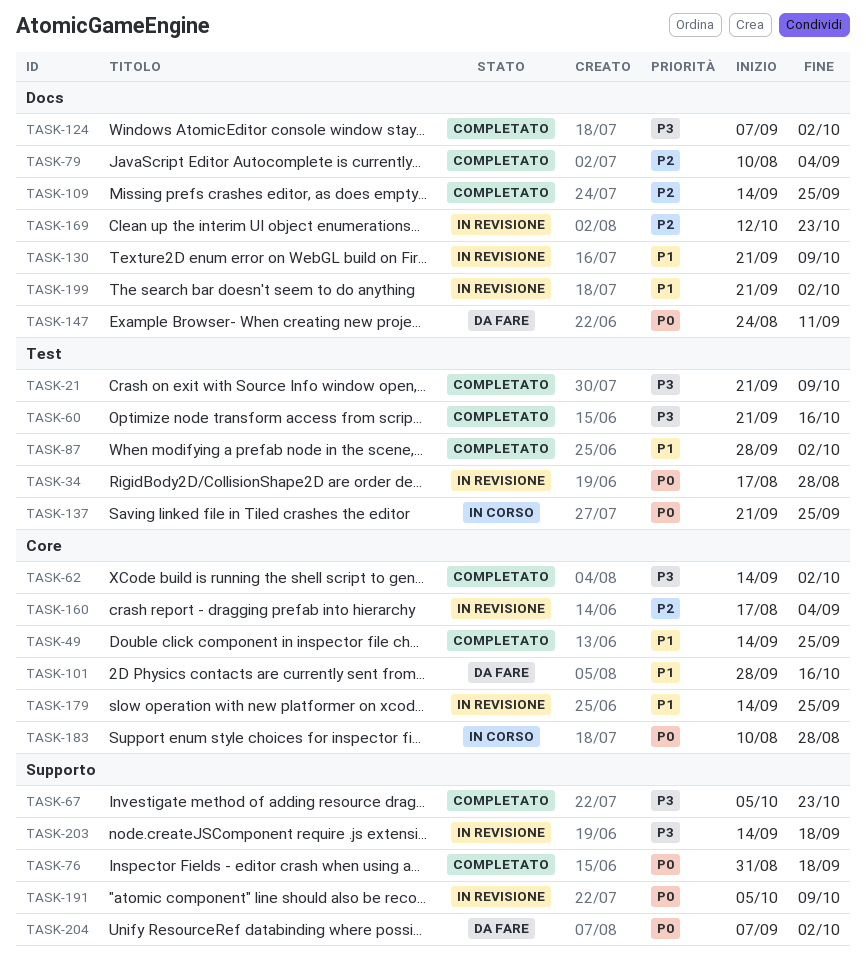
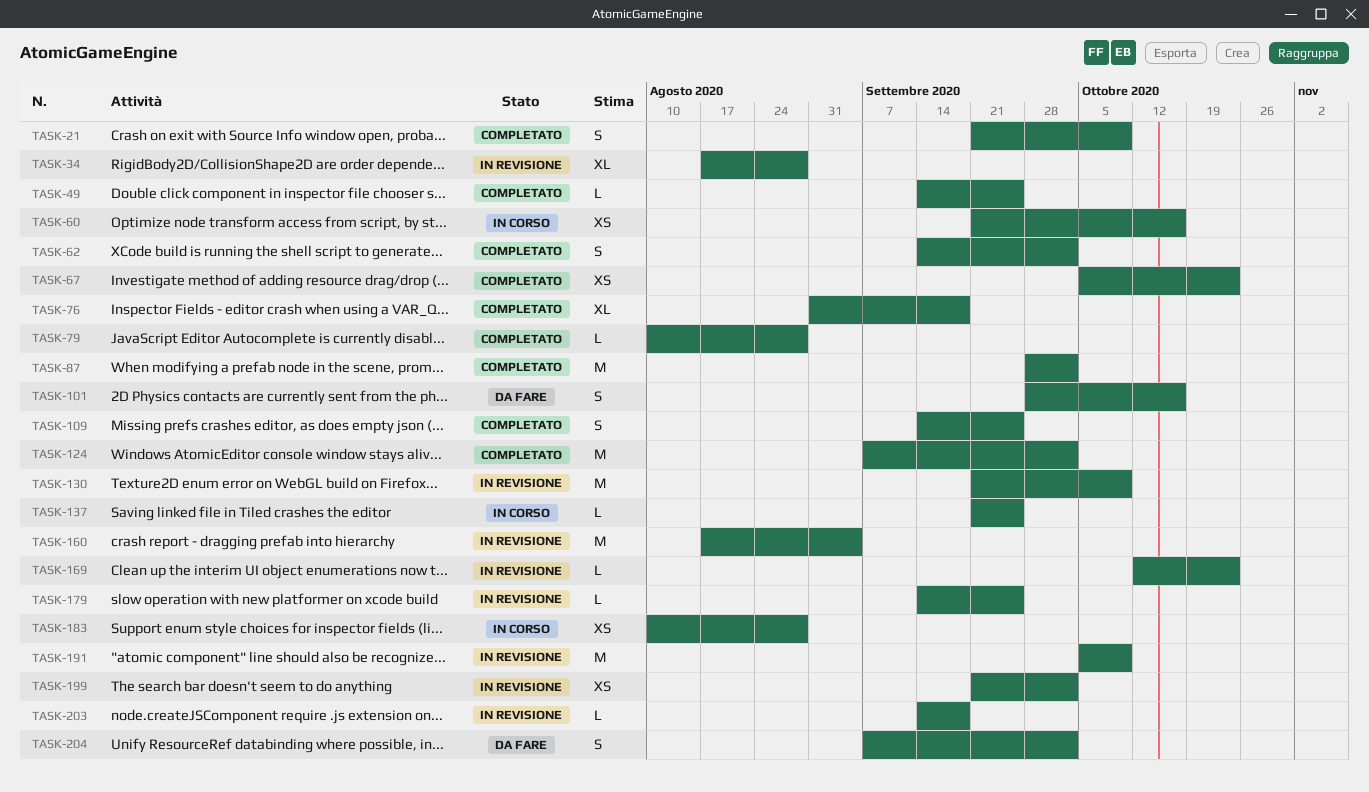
TASK-60, status: Completato -> In corso
TASK-79, due: Sep 4 -> Aug 28
TASK-147: present -> none

